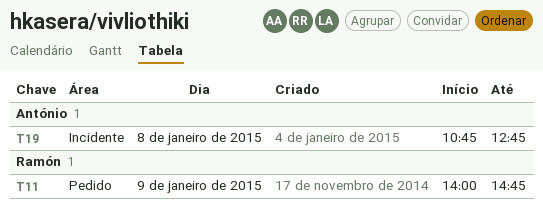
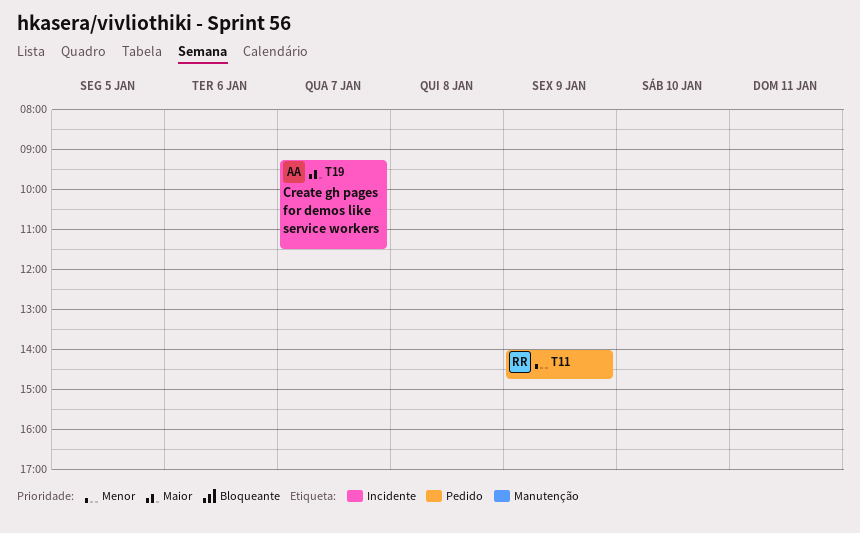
T19, day: Jan 8 -> Jan 7
T19, begins: 10:45 -> 09:15
T19, ends: 12:45 -> 11:30

